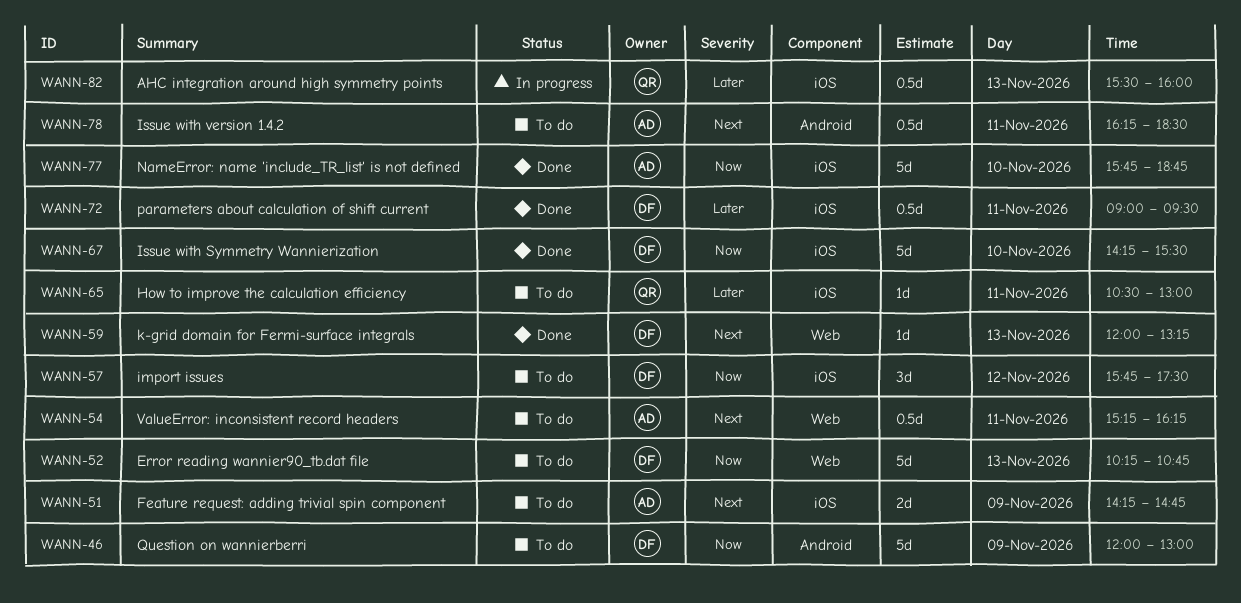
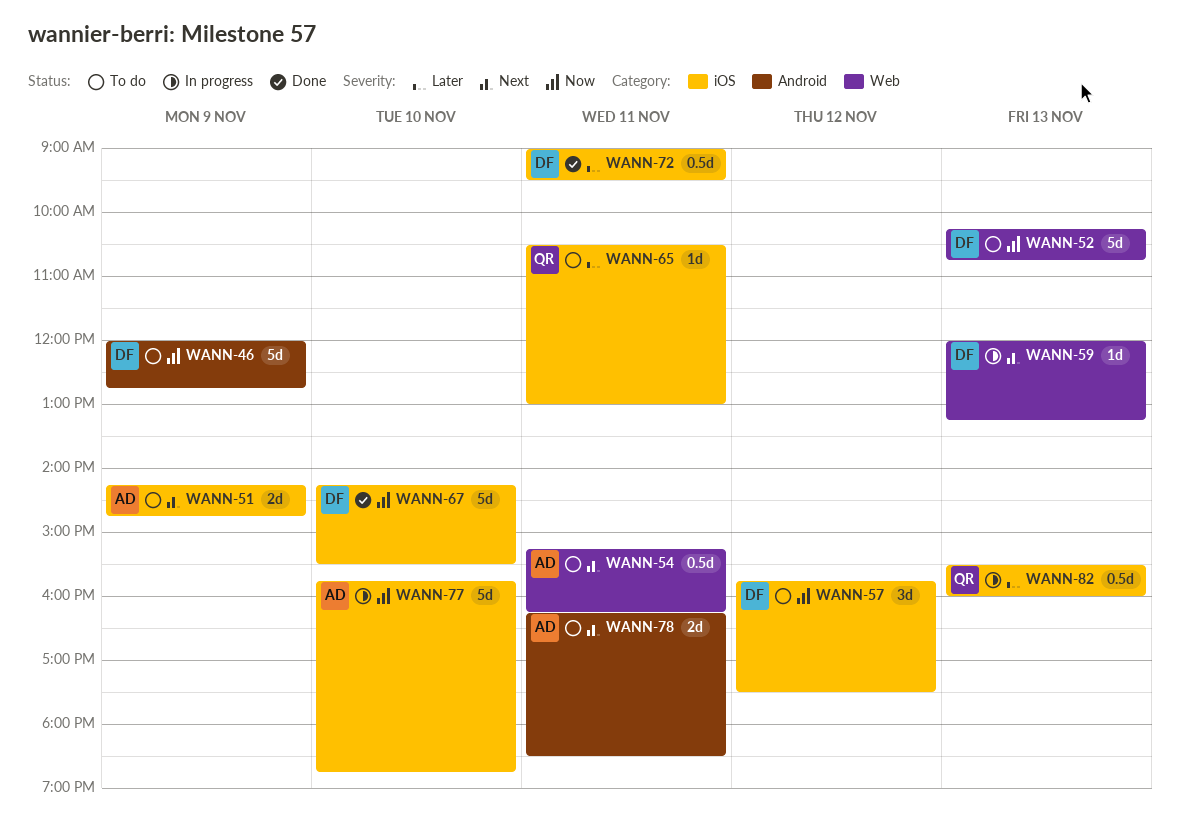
WANN-46, ends: 13:00 -> 12:45
WANN-59, status: Done -> In progress
WANN-77, status: Done -> In progress
WANN-78, estimate: 0.5d -> 2d

